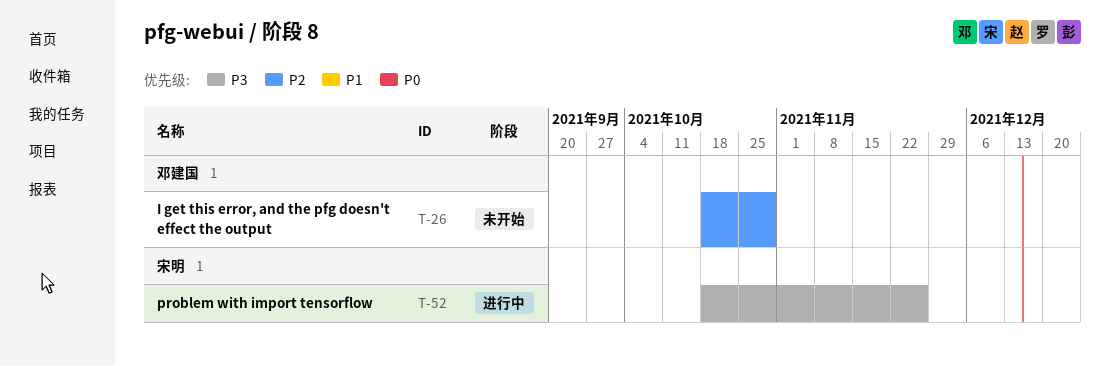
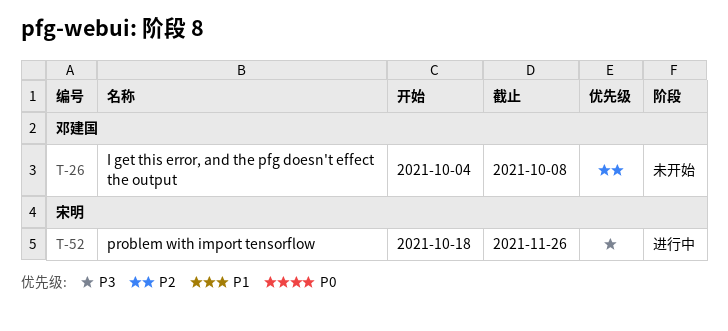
T-26, start: Oct 18 -> Oct 4
T-26, due: Oct 29 -> Oct 8

